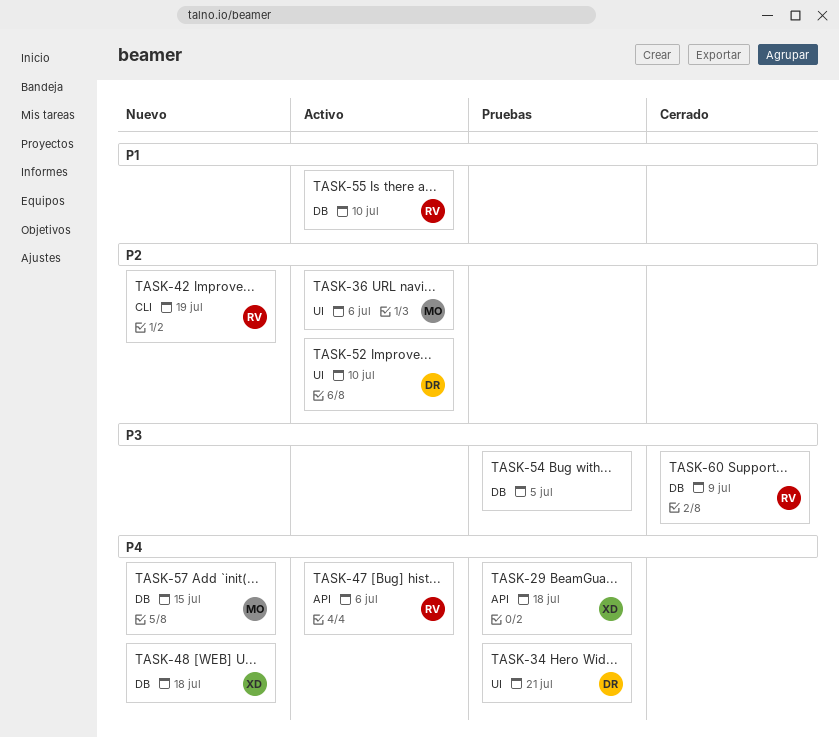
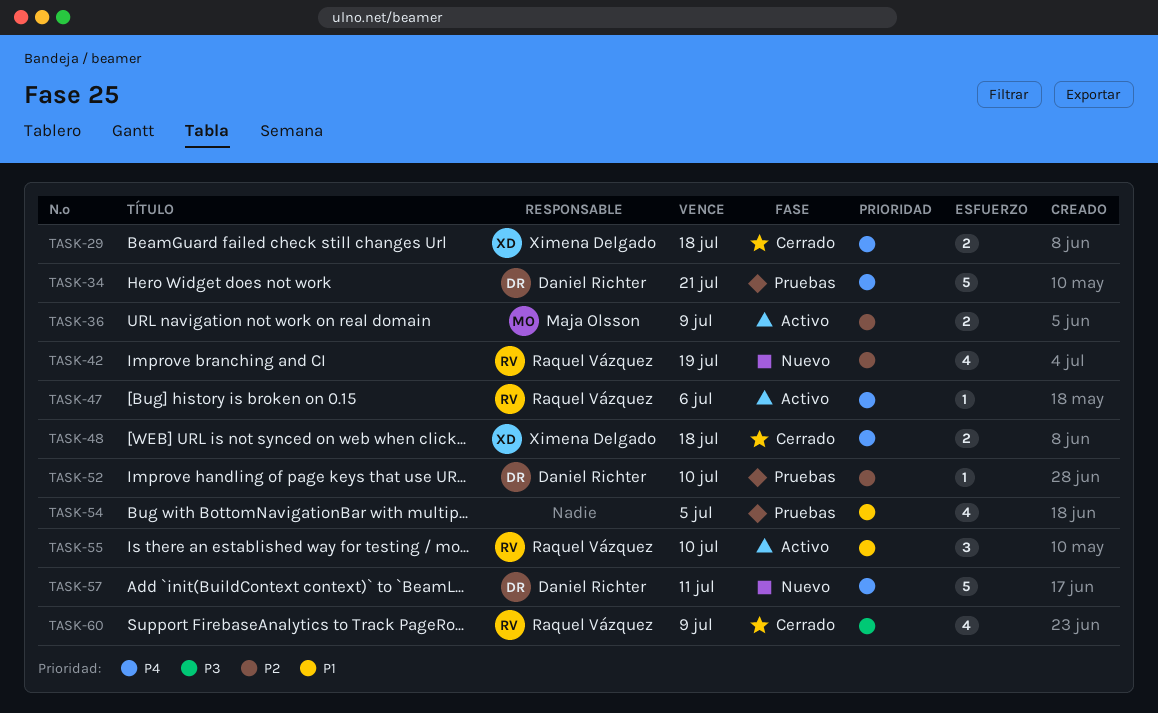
TASK-29, status: Pruebas -> Cerrado
TASK-36, due: Jul 6 -> Jul 9
TASK-48, status: Nuevo -> Cerrado
TASK-52, status: Activo -> Pruebas
TASK-54, priority: P3 -> P1
TASK-57, owner: Maja Olsson -> Daniel Richter
TASK-57, due: Jul 15 -> Jul 11

